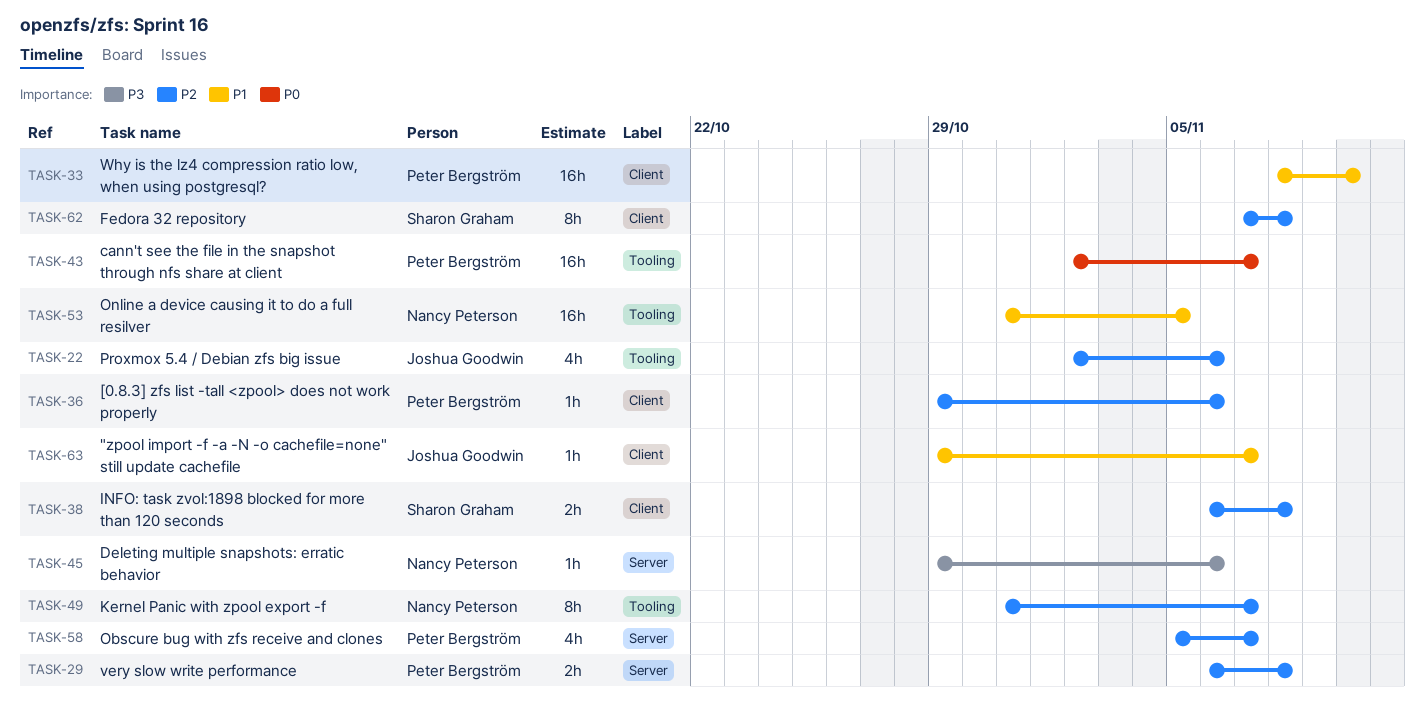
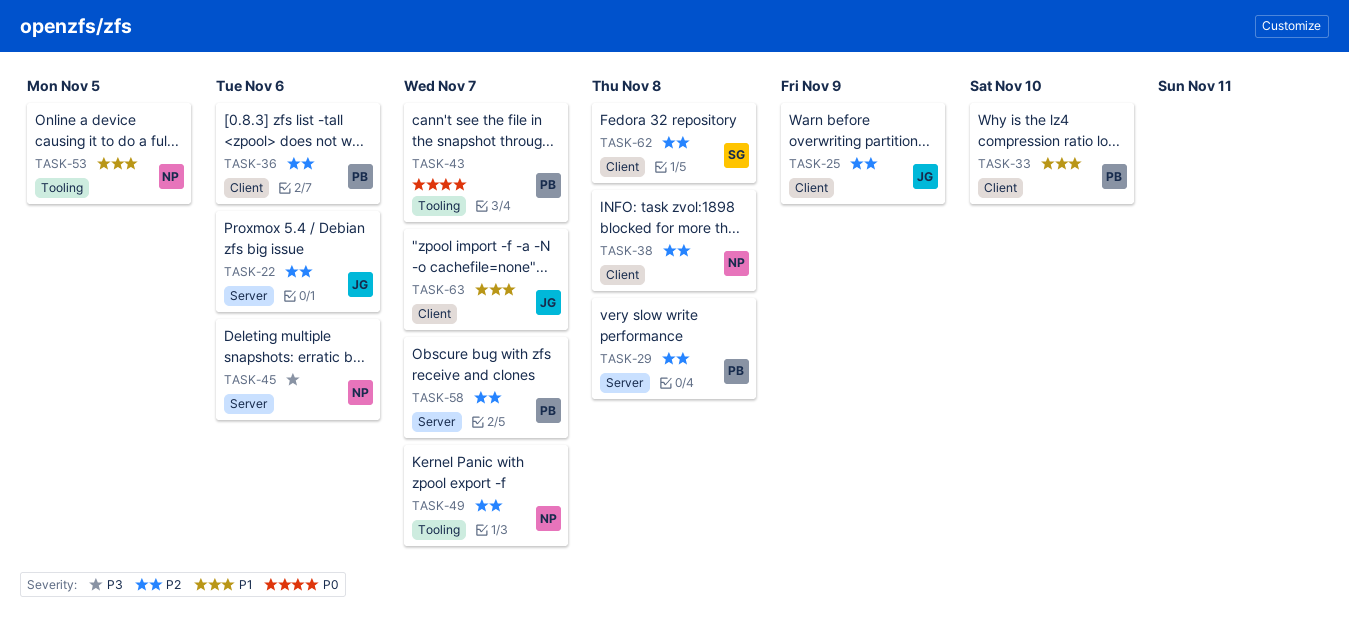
TASK-22, label: Tooling -> Server
TASK-25: none -> present
TASK-38, owner: Sharon Graham -> Nancy Peterson

